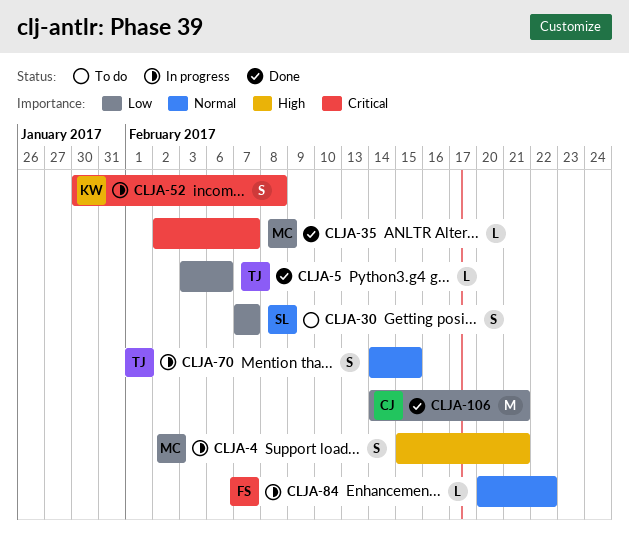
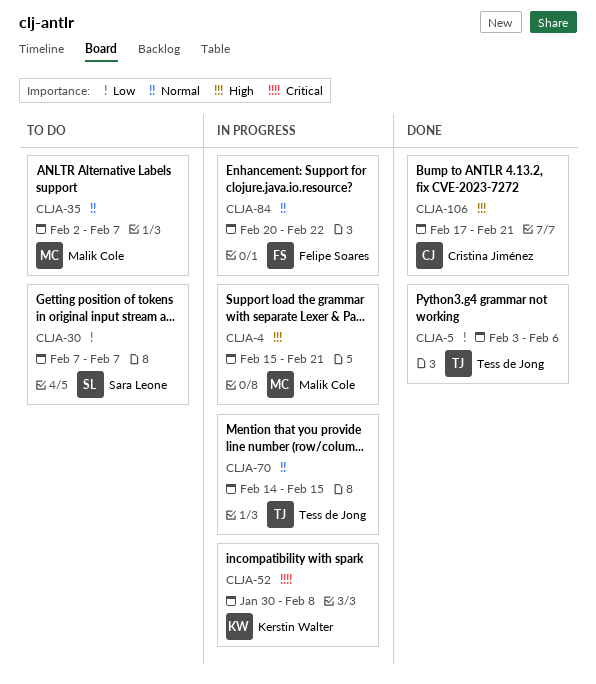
CLJA-35, status: Done -> To do
CLJA-35, priority: Critical -> Normal
CLJA-106, priority: Low -> High
CLJA-106, start: Feb 14 -> Feb 17

